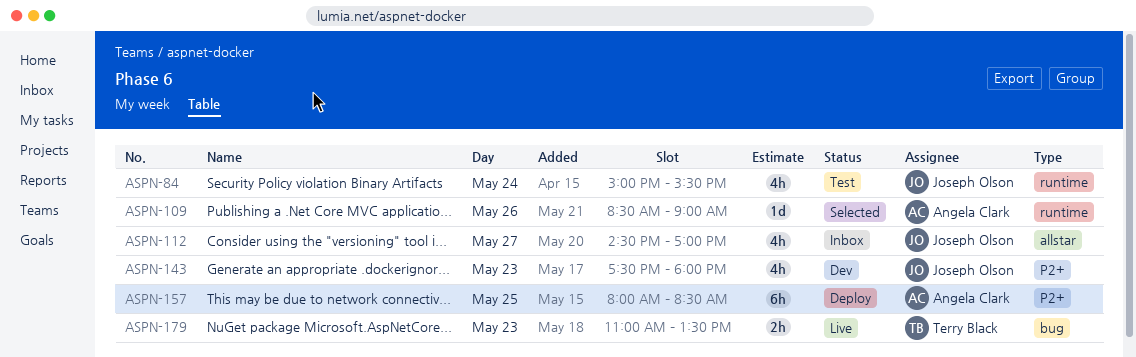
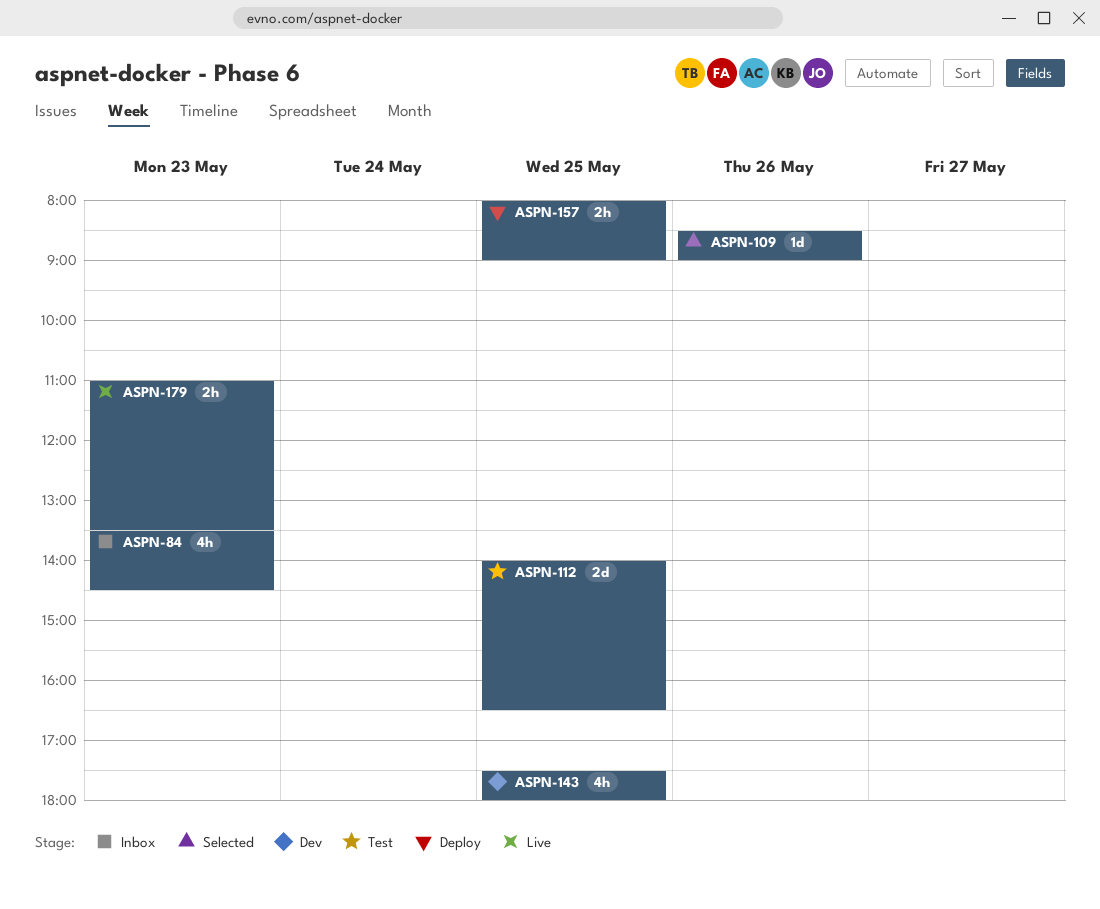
ASPN-84, status: Test -> Inbox
ASPN-84, day: May 24 -> May 23
ASPN-84, begins: 15:00 -> 13:30
ASPN-84, ends: 15:30 -> 14:30
ASPN-112, status: Inbox -> Test
ASPN-112, estimate: 4h -> 2d
ASPN-112, day: May 27 -> May 25
ASPN-112, begins: 14:30 -> 14:00
ASPN-112, ends: 17:00 -> 16:30
ASPN-143, day: May 23 -> May 25
ASPN-157, estimate: 6h -> 2h
ASPN-157, ends: 08:30 -> 09:00

